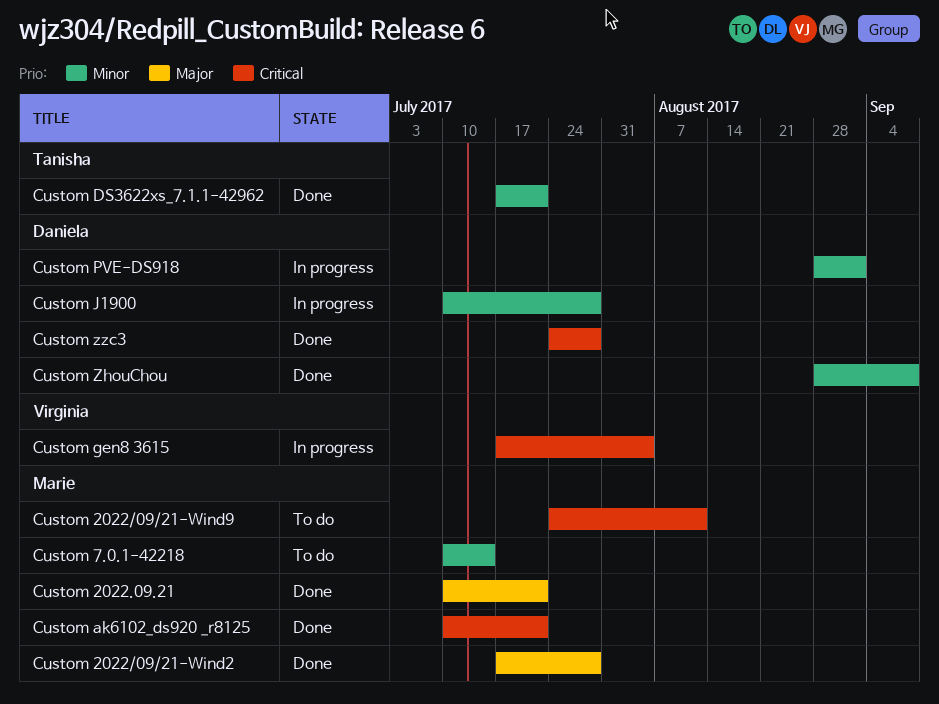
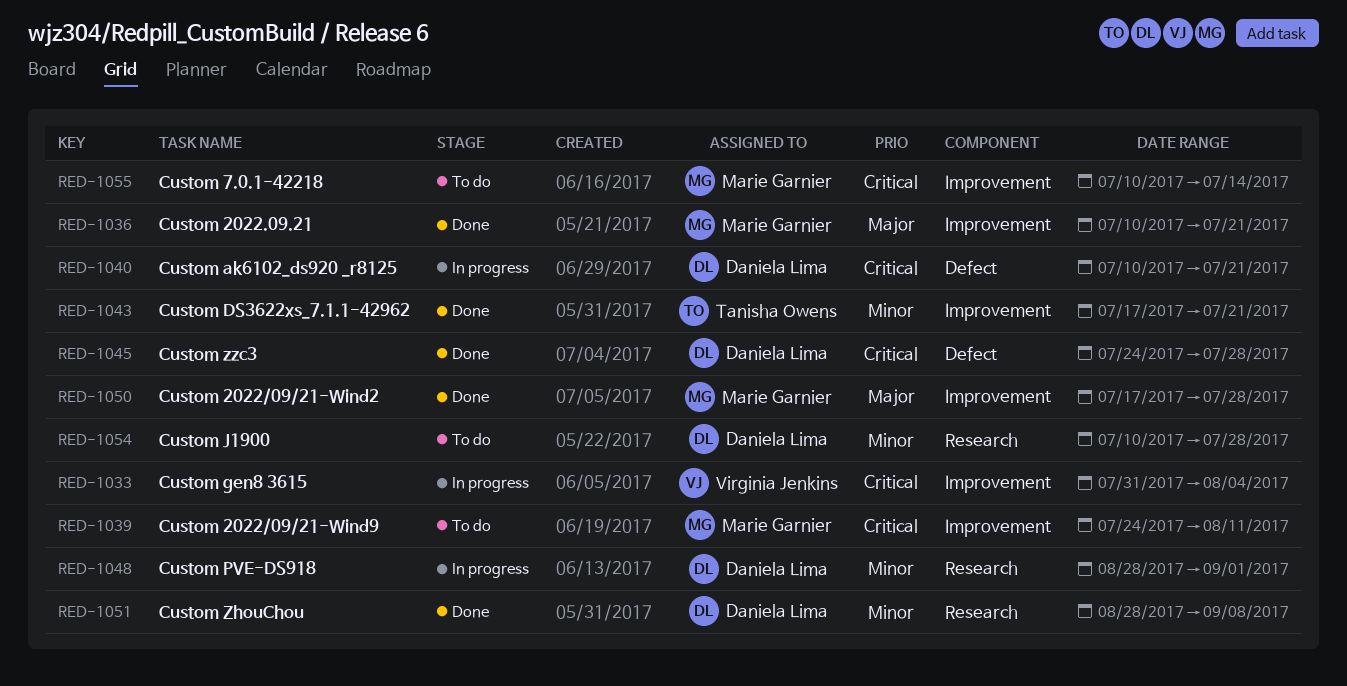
Custom 7.0.1-42218, priority: Minor -> Critical
Custom ak6102_ds920 _r8125, status: Done -> In progress
Custom ak6102_ds920 _r8125, owner: Marie Garnier -> Daniela Lima
Custom gen8 3615, start: Jul 17 -> Jul 31
Custom J1900, status: In progress -> To do

